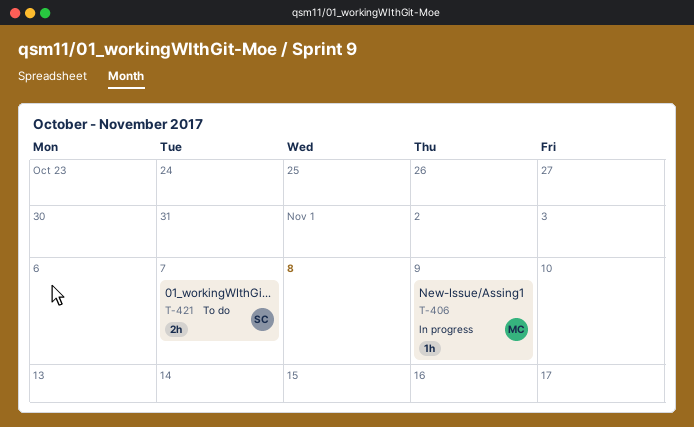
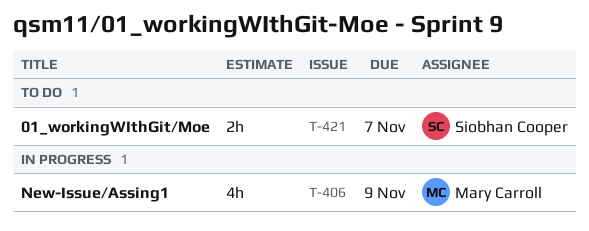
T-406, estimate: 1h -> 4h

